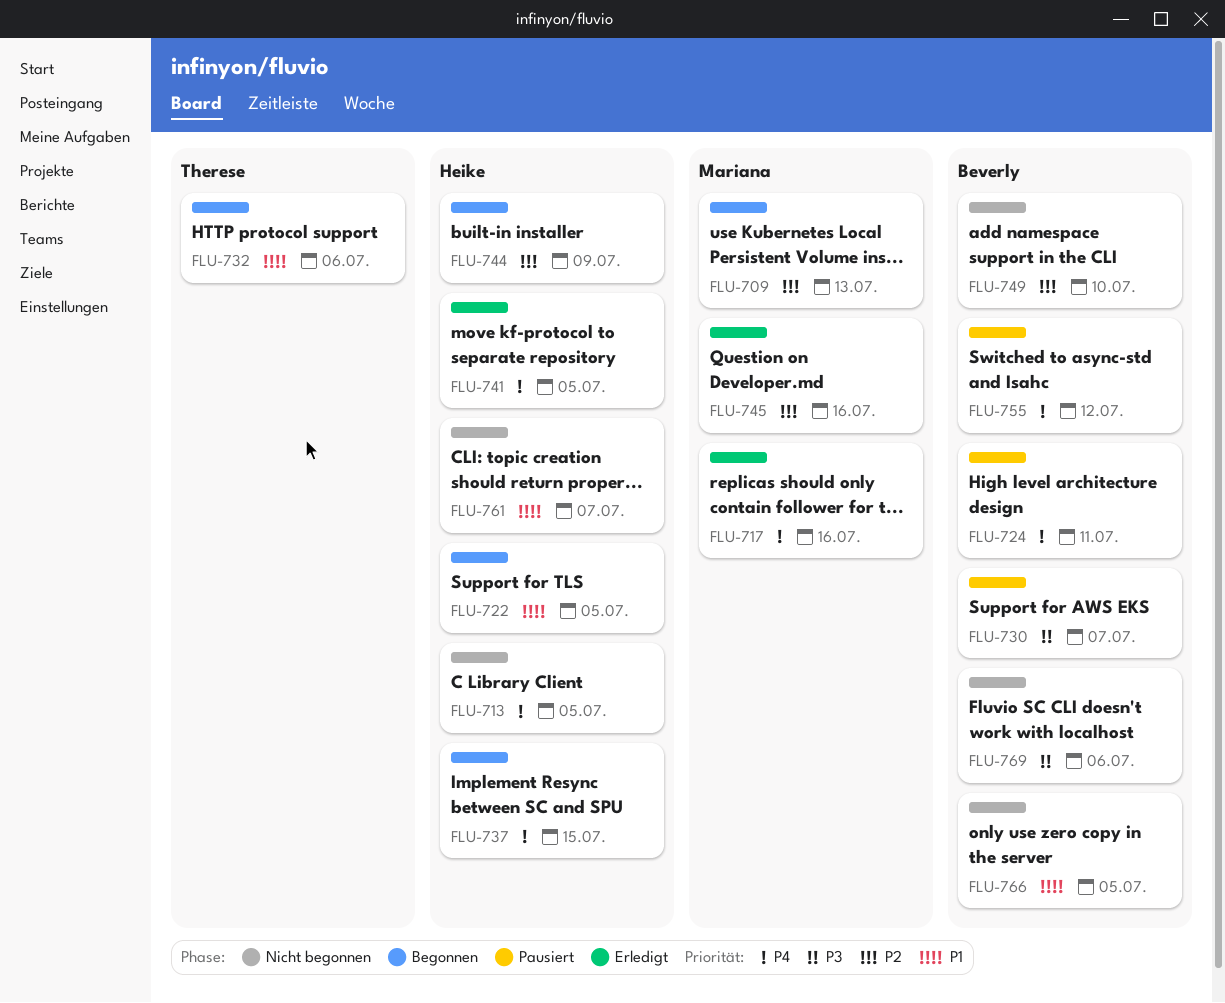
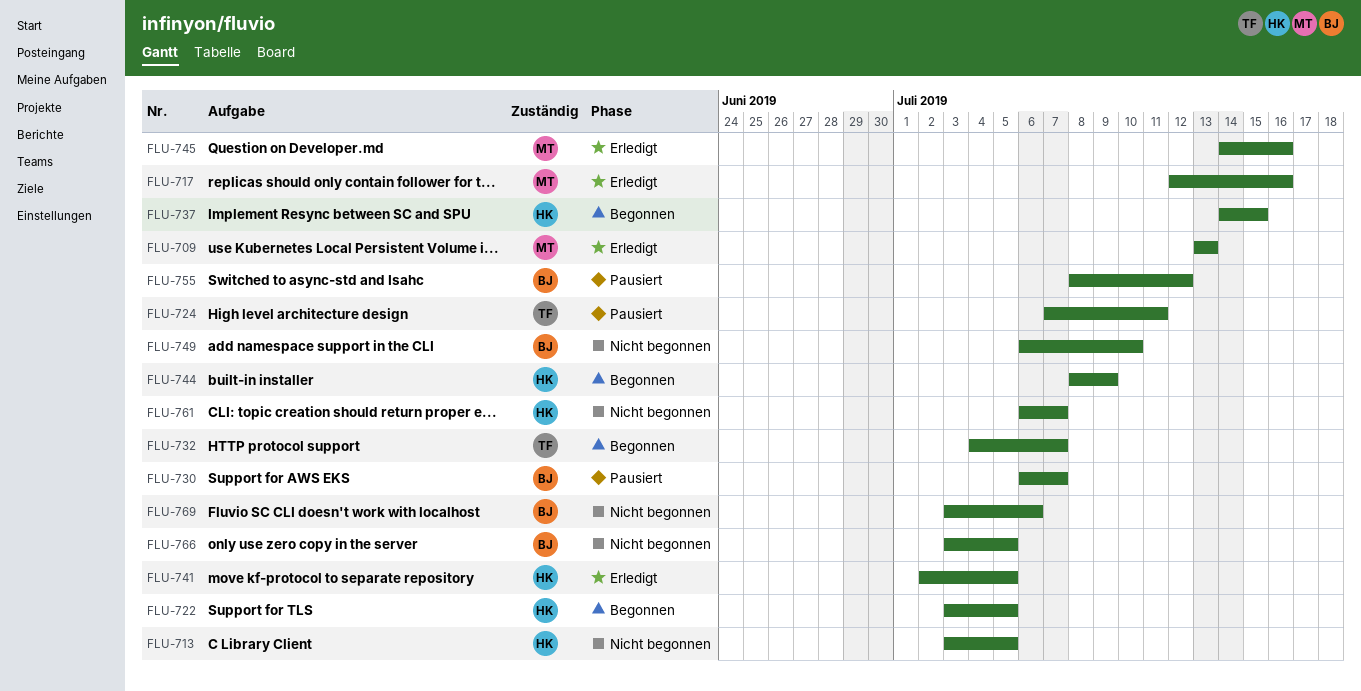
FLU-709, status: Begonnen -> Erledigt
FLU-724, owner: Beverly -> Therese
FLU-732, due: Jul 6 -> Jul 7

